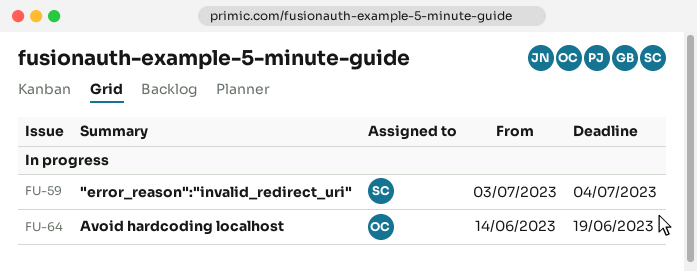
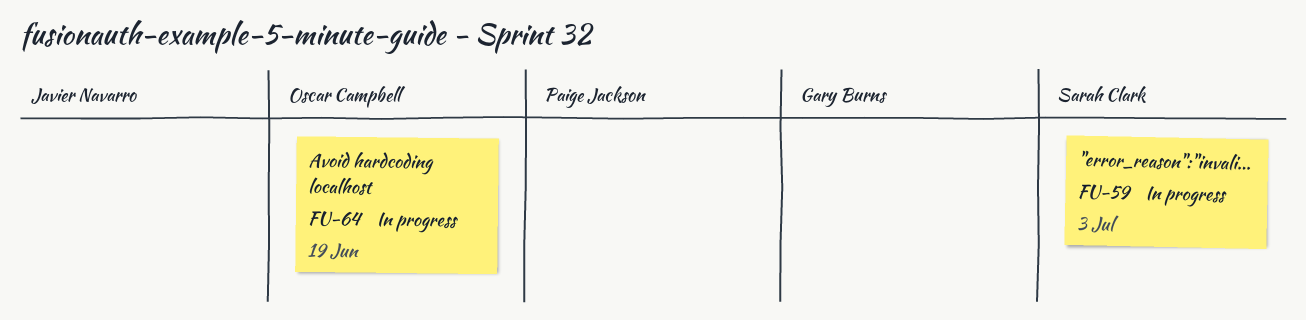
FU-59, due: Jul 4 -> Jul 3

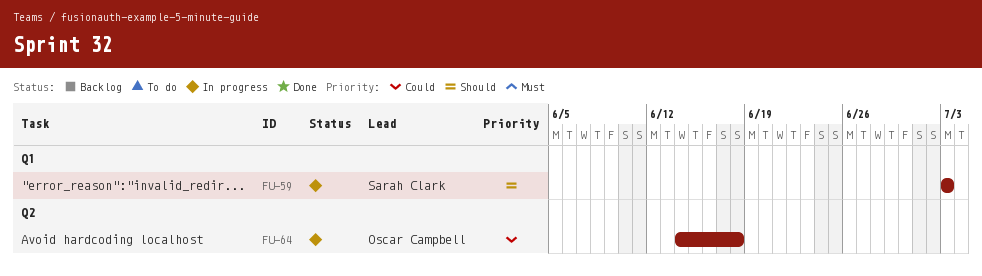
FU-64, due: Jun 19 -> Jun 18

